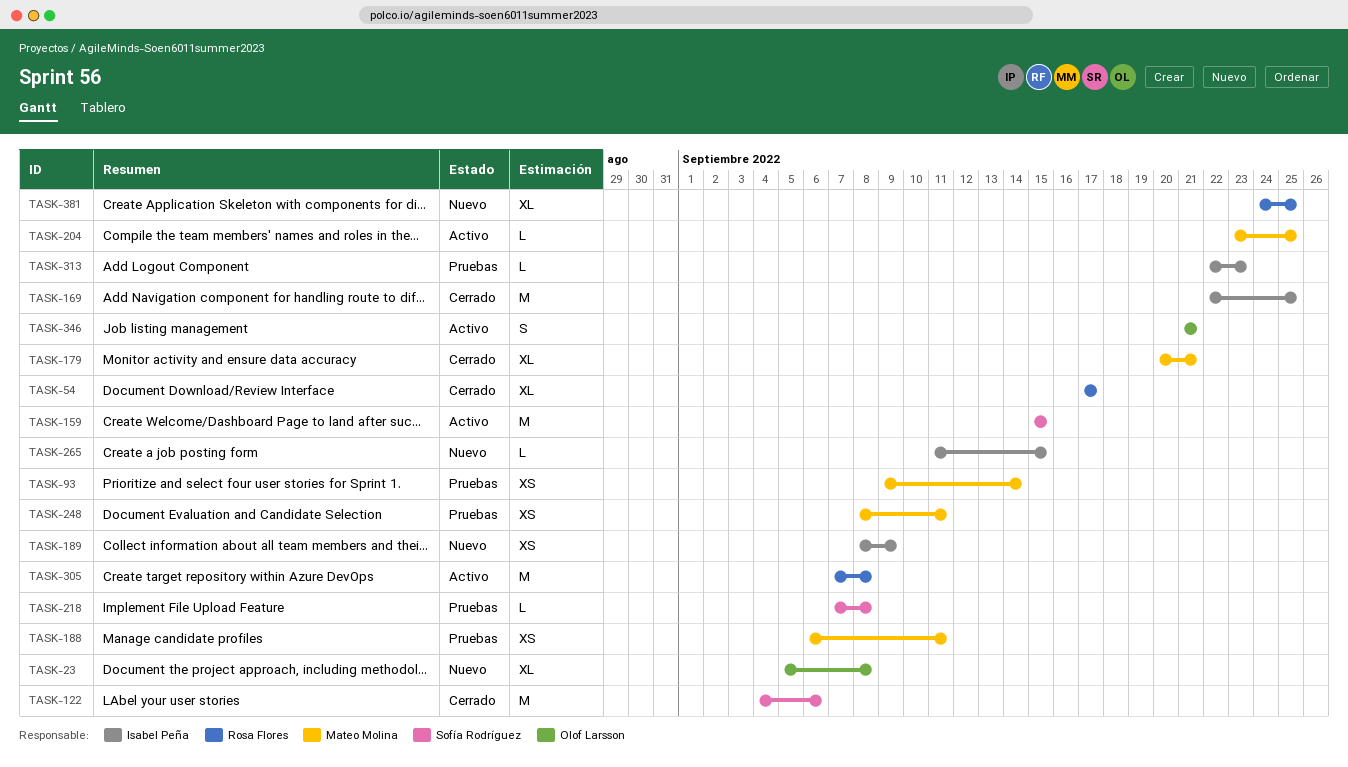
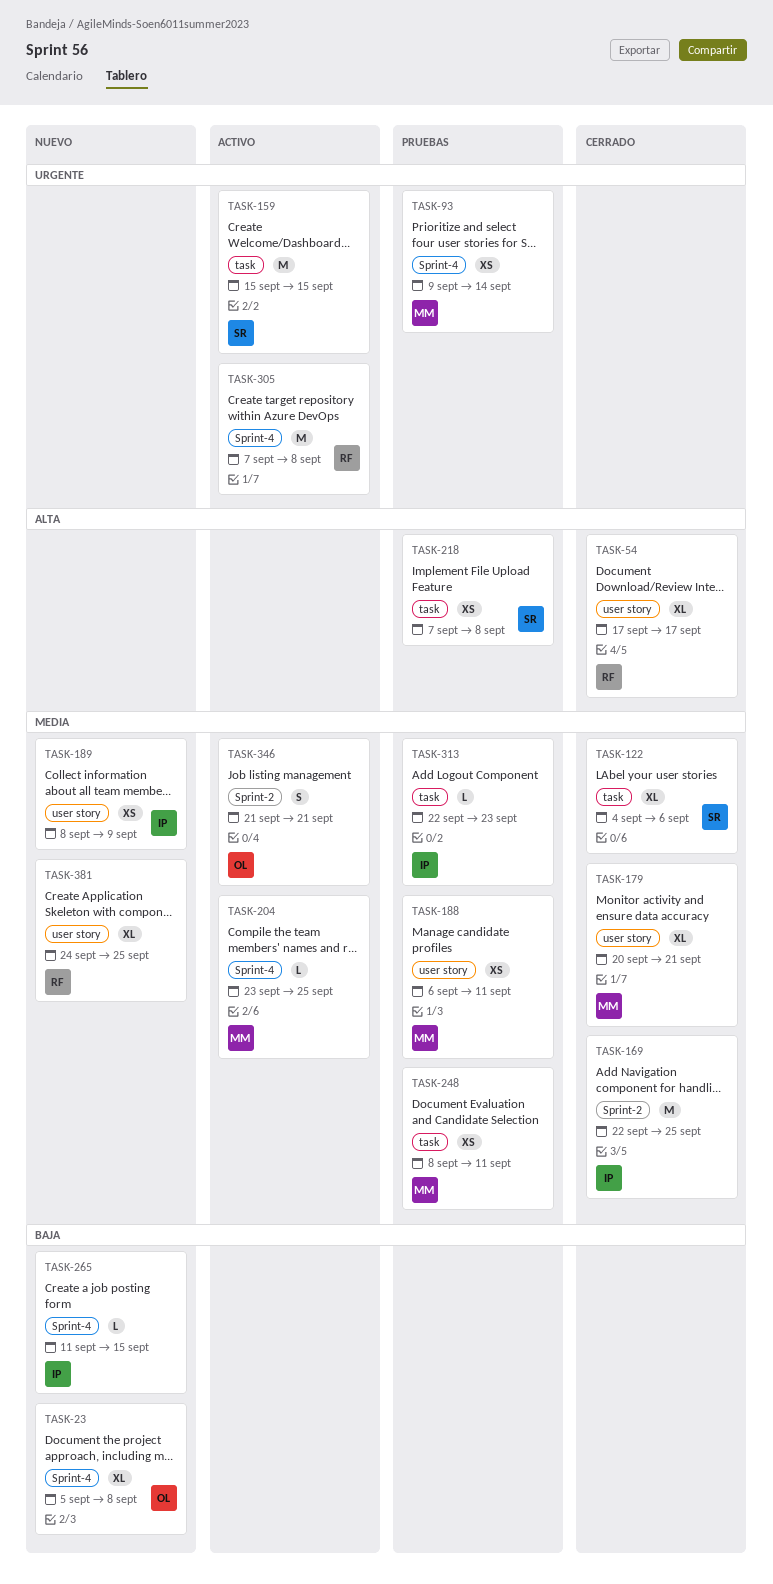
TASK-122, estimate: M -> XL
TASK-218, estimate: L -> XS

